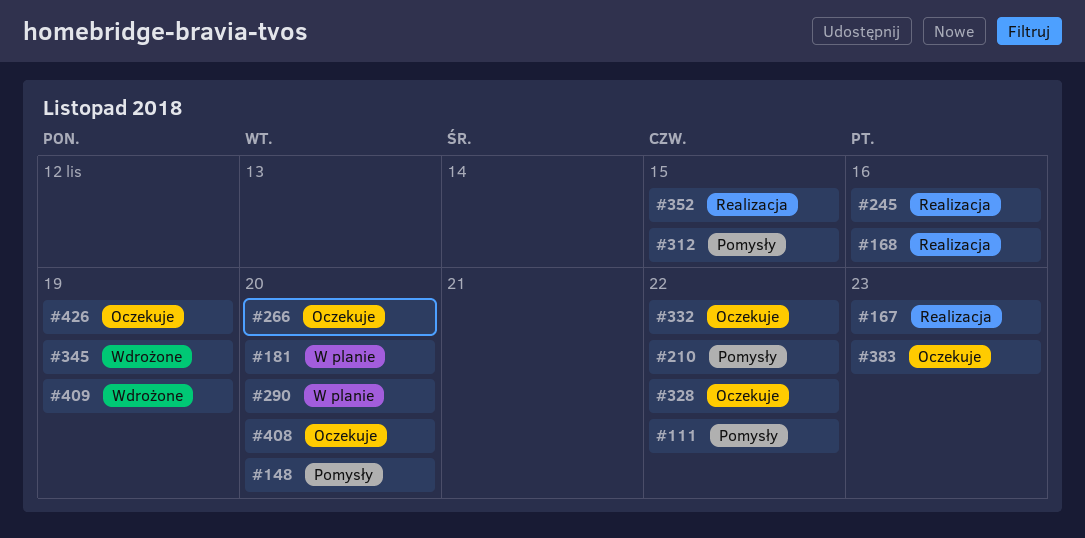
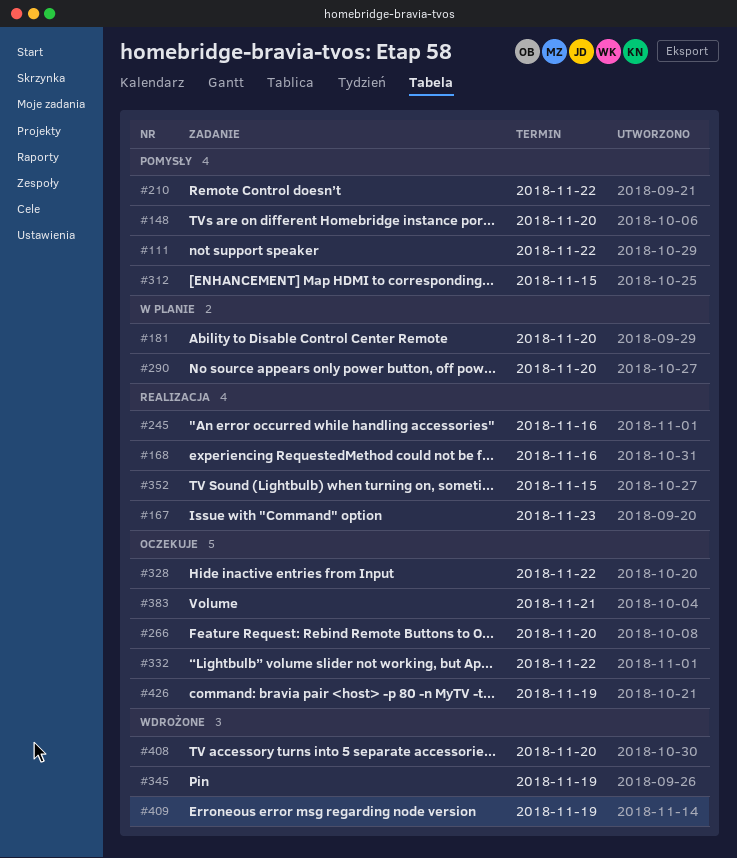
#383, due: Nov 23 -> Nov 21
#408, status: Oczekuje -> Wdrożone

